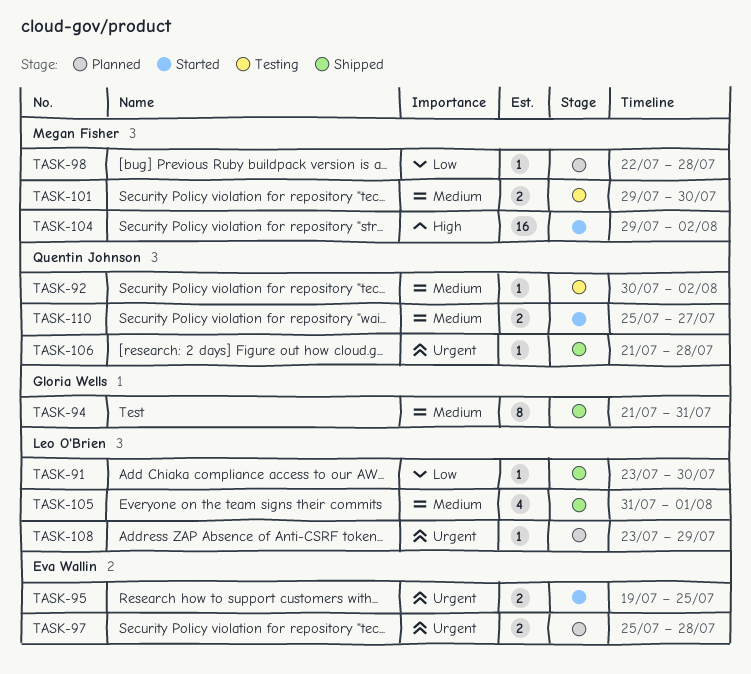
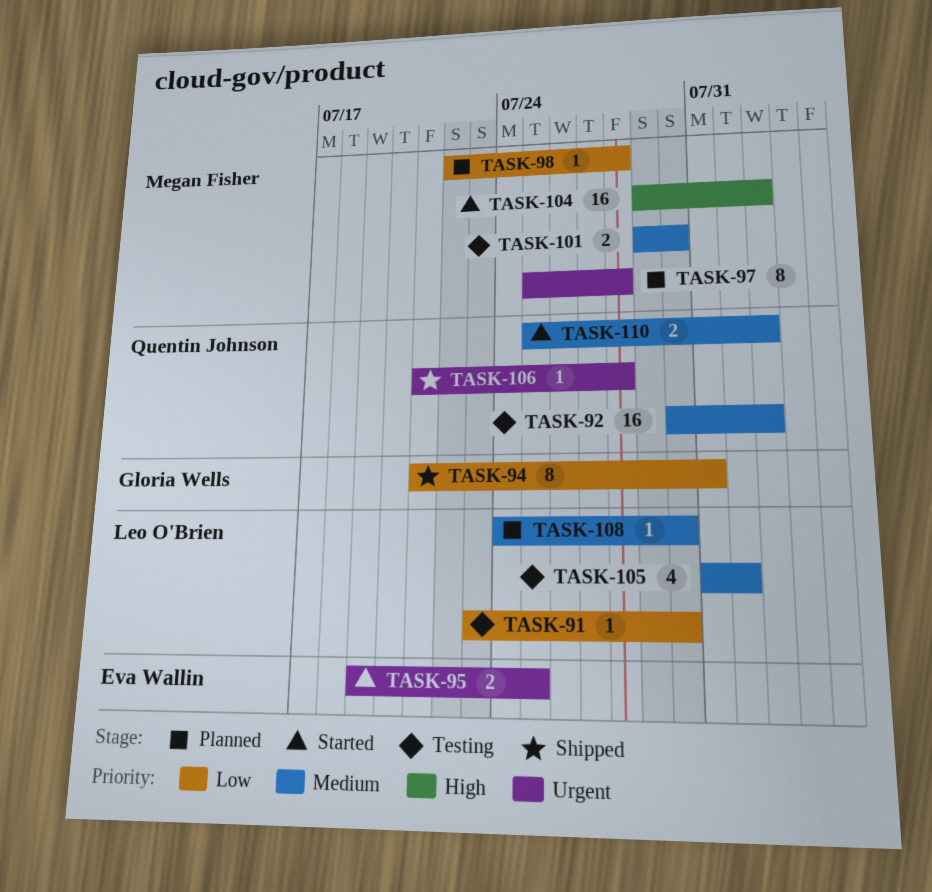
TASK-91, status: Shipped -> Testing
TASK-92, estimate: 1 -> 16
TASK-94, priority: Medium -> Low
TASK-97, owner: Eva Wallin -> Megan Fisher
TASK-97, estimate: 2 -> 8
TASK-105, status: Shipped -> Testing
TASK-108, priority: Urgent -> Medium
TASK-108, start: Jul 23 -> Jul 24
TASK-108, due: Jul 29 -> Jul 30
TASK-110, due: Jul 27 -> Aug 2

